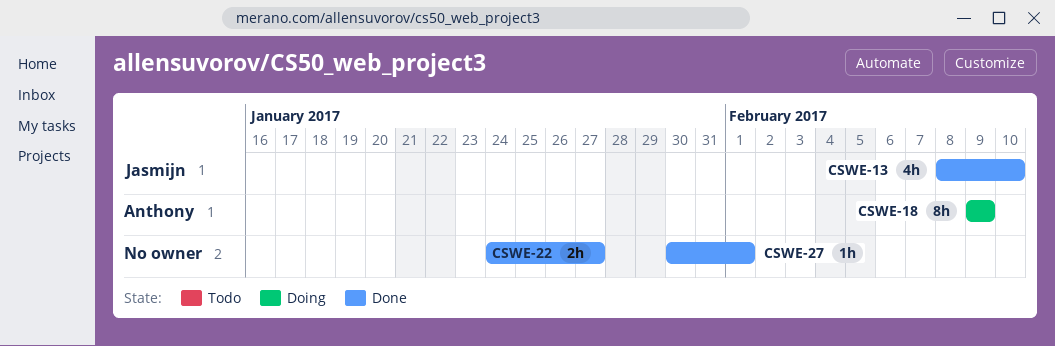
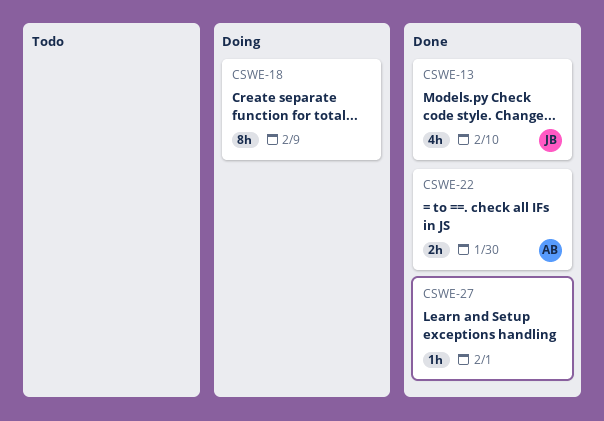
CSWE-18, owner: Anthony -> none
CSWE-22, owner: none -> Anthony
CSWE-22, due: Jan 27 -> Jan 30

